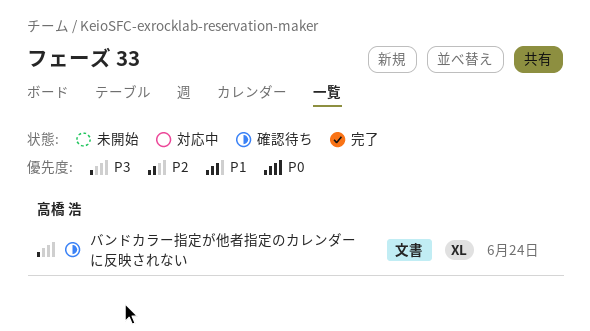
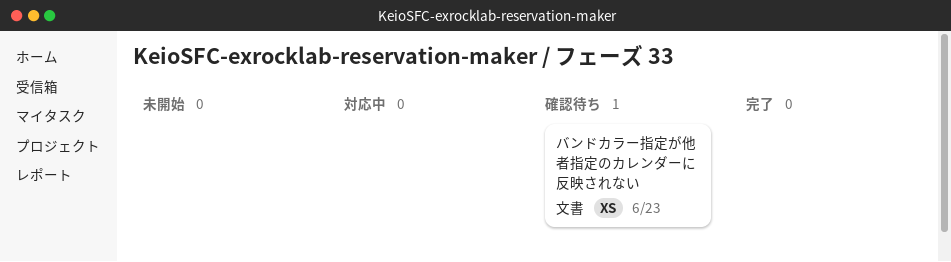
バンドカラー指定が他者指定のカレンダーに反映されない, estimate: XL -> XS
バンドカラー指定が他者指定のカレンダーに反映されない, due: Jun 24 -> Jun 23

